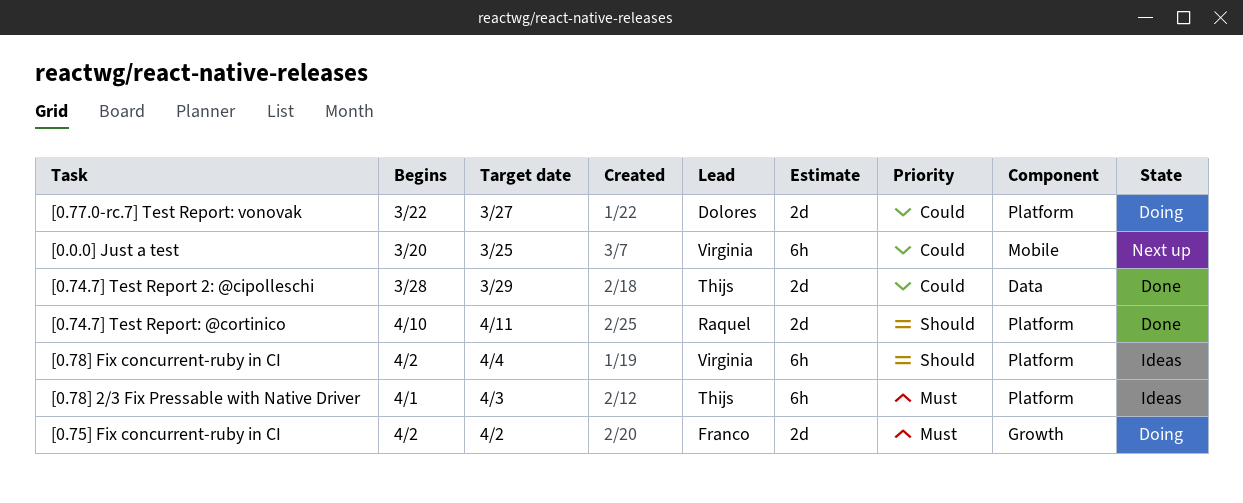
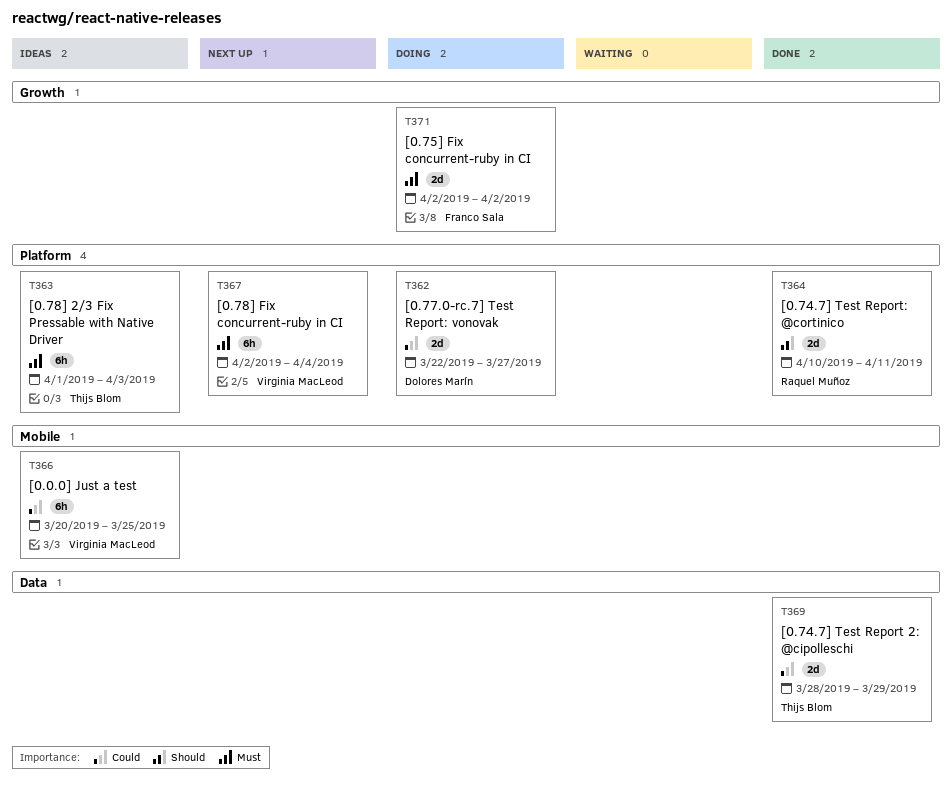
[0.0.0] Just a test, status: Next up -> Ideas
[0.78] Fix concurrent-ruby in CI, status: Ideas -> Next up
[0.78] Fix concurrent-ruby in CI, priority: Should -> Must

